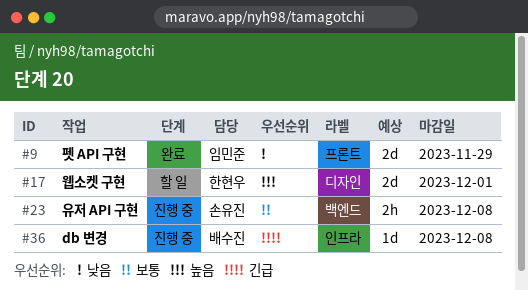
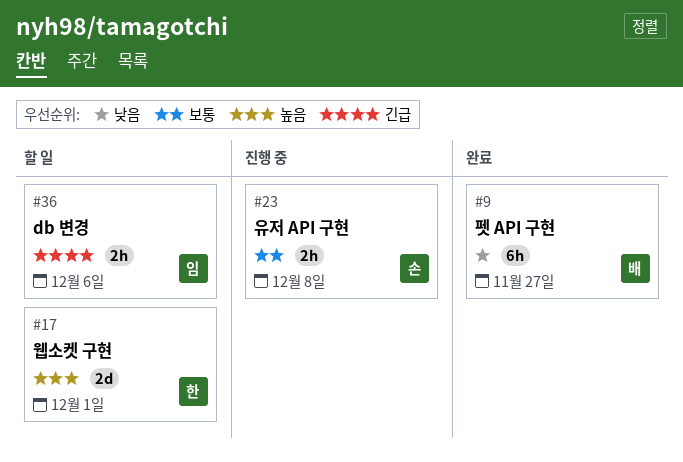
#9, owner: 임민준 -> 배수진
#9, estimate: 2d -> 6h
#9, due: Nov 29 -> Nov 27
#36, status: 진행 중 -> 할 일
#36, owner: 배수진 -> 임민준
#36, estimate: 1d -> 2h
#36, due: Dec 8 -> Dec 6

